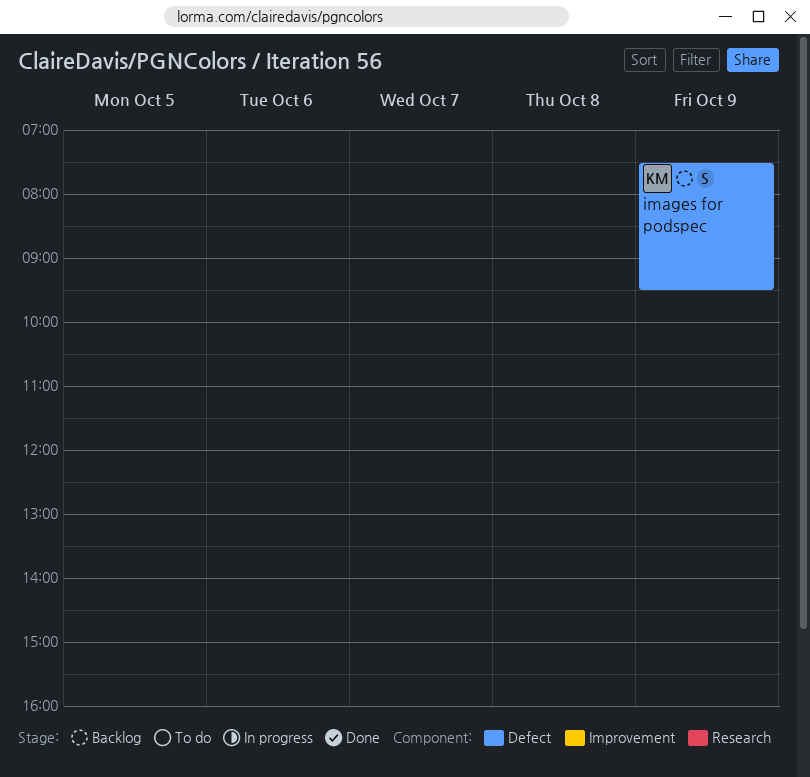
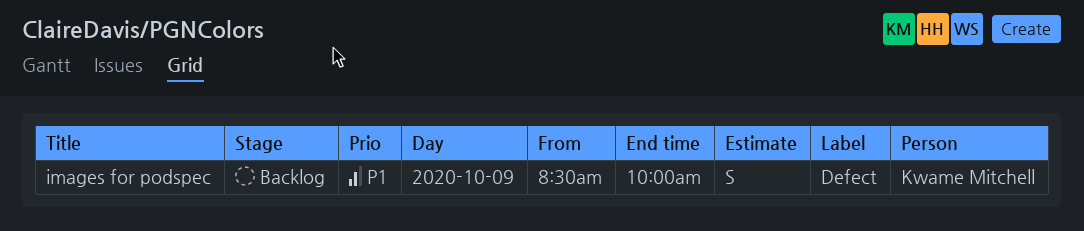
images for podspec, begins: 07:30 -> 08:30
images for podspec, ends: 09:30 -> 10:00

